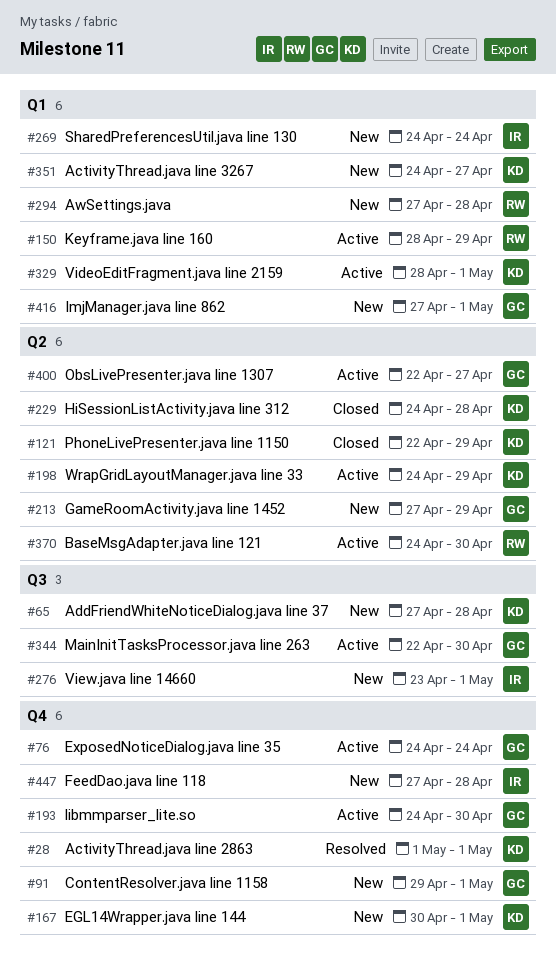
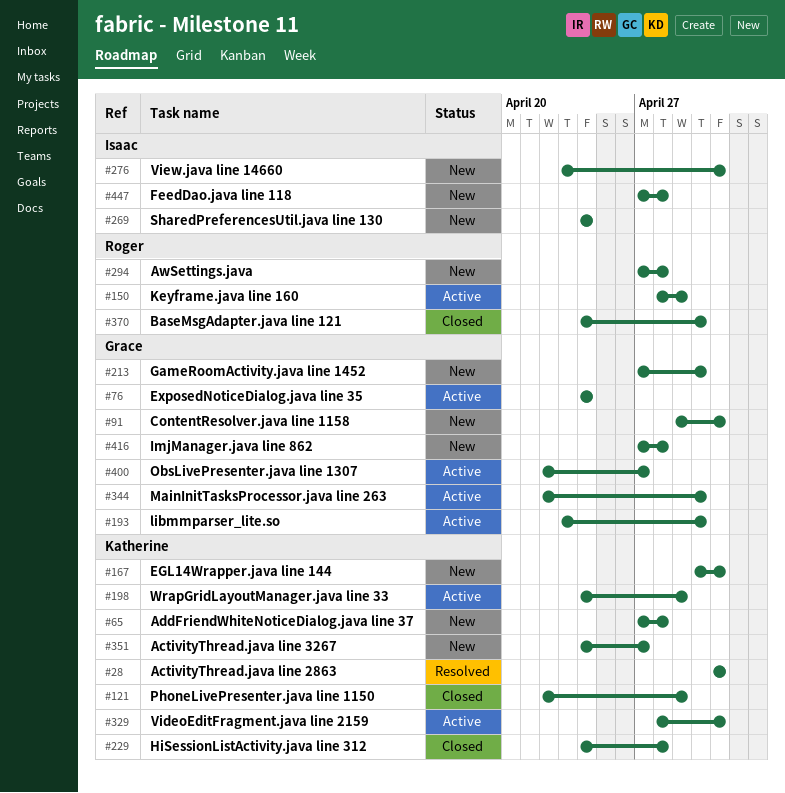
#193, start: Apr 24 -> Apr 23
#213, due: Apr 29 -> Apr 30
#370, status: Active -> Closed
#416, due: May 1 -> Apr 28

